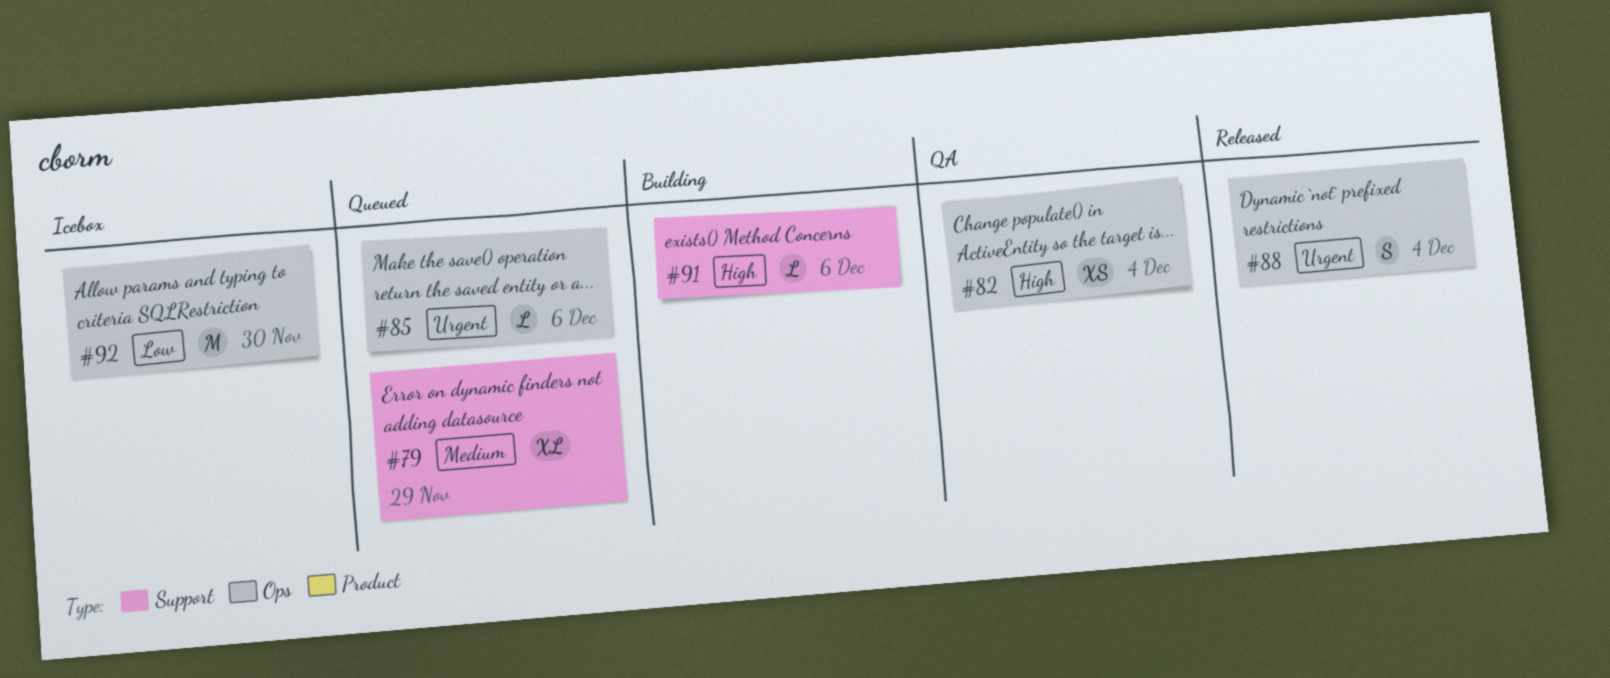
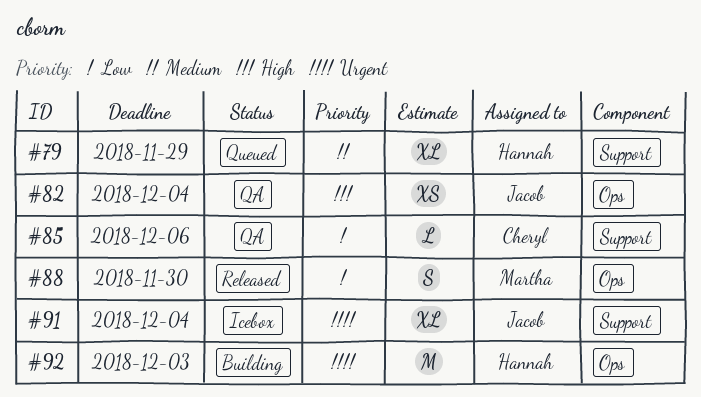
#85, status: Queued -> QA
#85, priority: Urgent -> Low
#85, label: Ops -> Support
#88, priority: Urgent -> Low
#88, due: Dec 4 -> Nov 30
#91, status: Building -> Icebox
#91, priority: High -> Urgent
#91, estimate: L -> XL
#91, due: Dec 6 -> Dec 4
#92, status: Icebox -> Building
#92, priority: Low -> Urgent
#92, due: Nov 30 -> Dec 3

